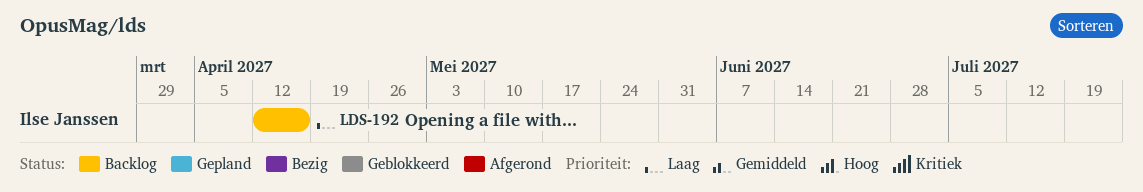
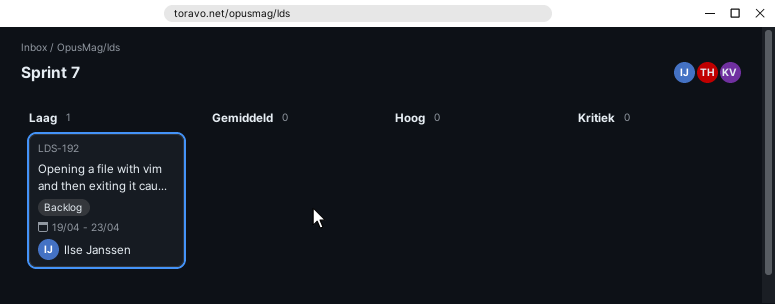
LDS-192, start: Apr 12 -> Apr 19
LDS-192, due: Apr 16 -> Apr 23

